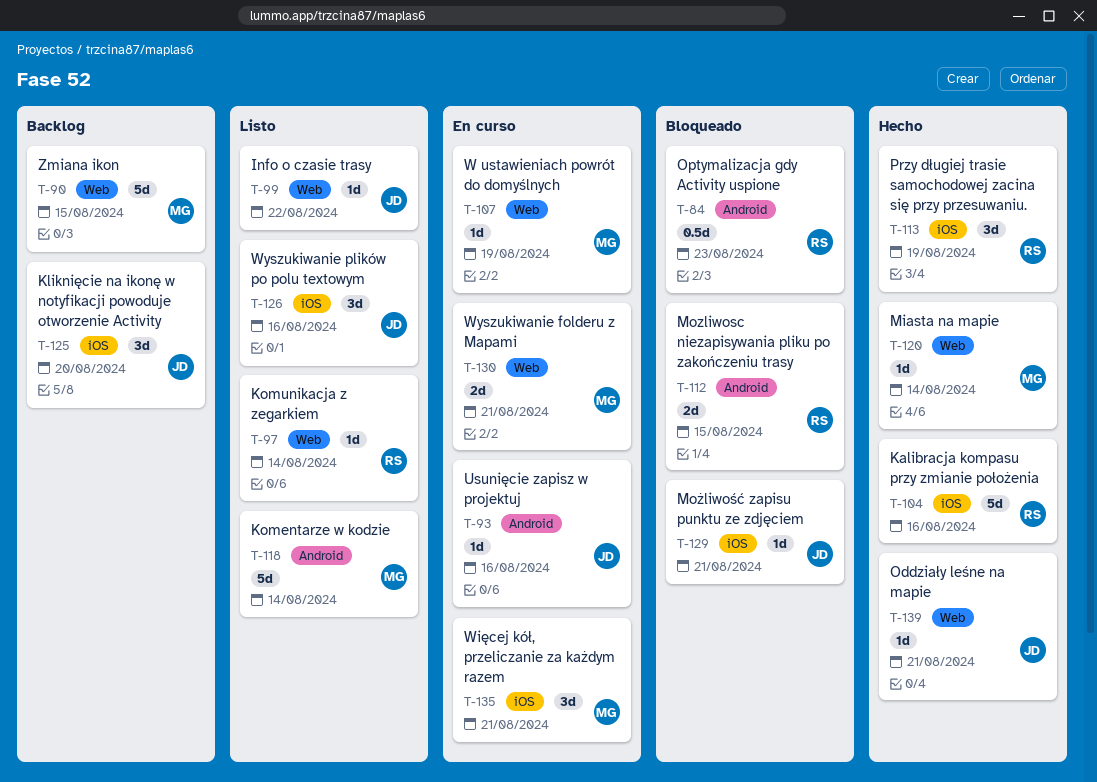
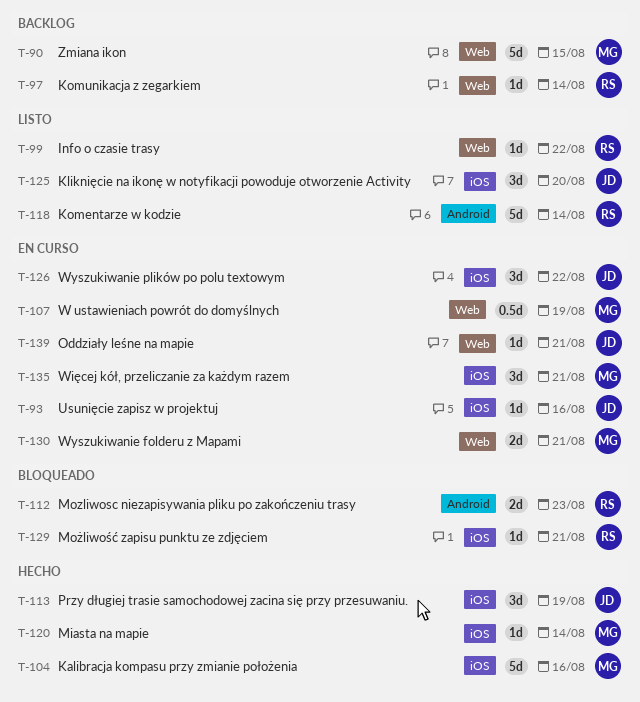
T-84: present -> none
T-93, label: Android -> iOS
T-97, status: Listo -> Backlog
T-99, owner: JD -> RS
T-104, owner: RS -> MG
T-107, estimate: 1d -> 0.5d
T-112, due: Aug 15 -> Aug 23
T-113, owner: RS -> JD
T-118, owner: MG -> RS
T-120, label: Web -> iOS
T-125, status: Backlog -> Listo
T-126, status: Listo -> En curso
T-126, due: Aug 16 -> Aug 22
T-129, owner: JD -> RS
T-139, status: Hecho -> En curso

